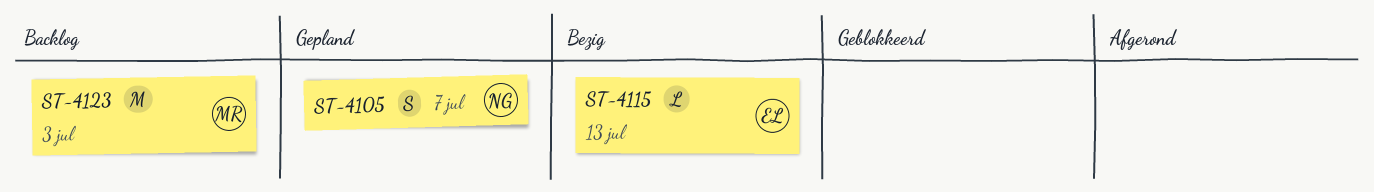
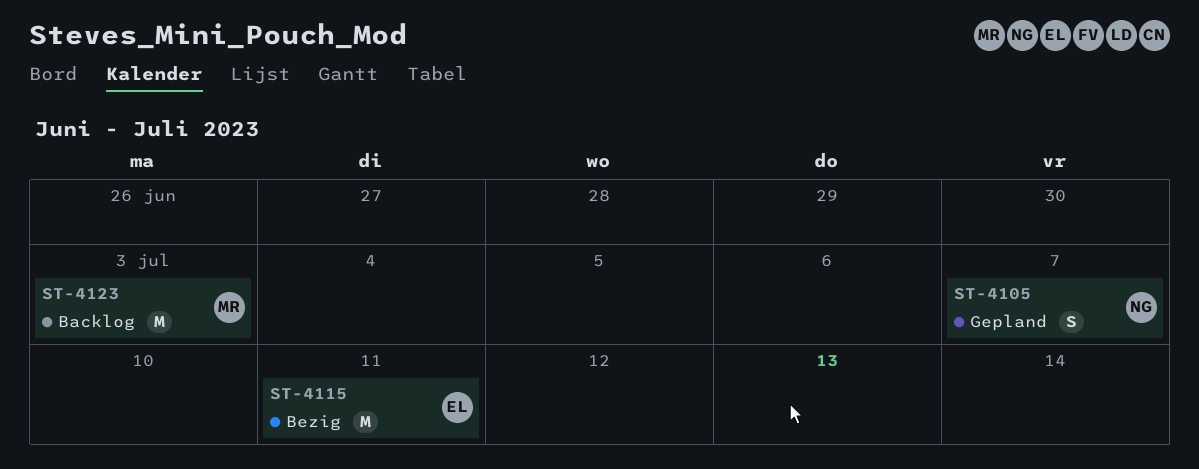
ST-4115, estimate: L -> M
ST-4115, due: Jul 13 -> Jul 11

